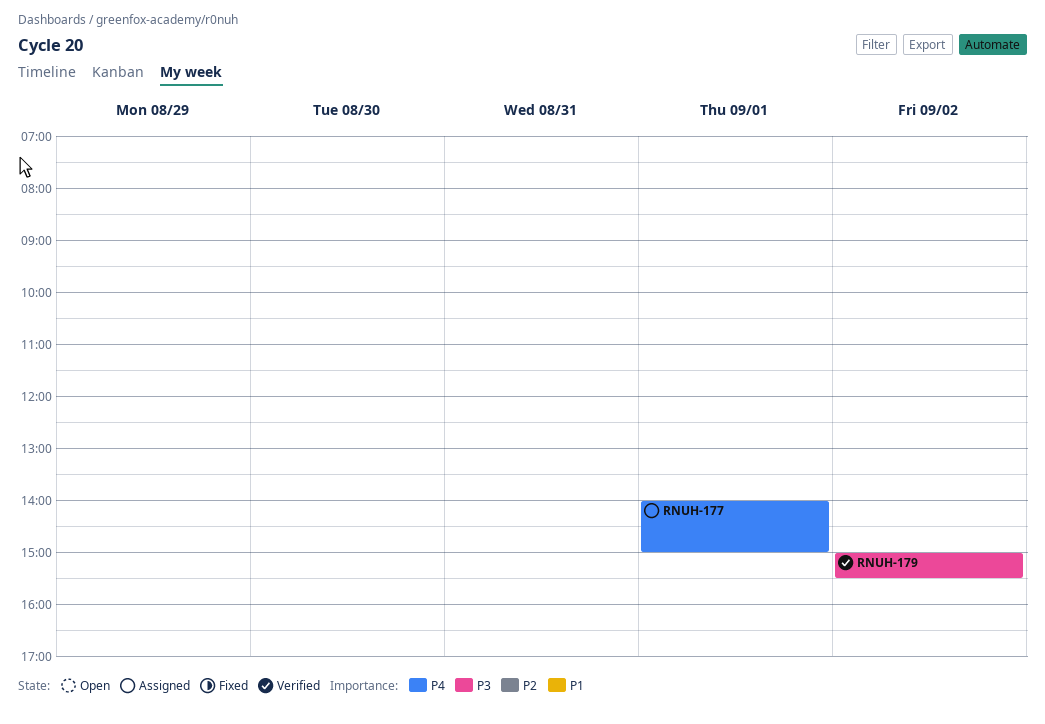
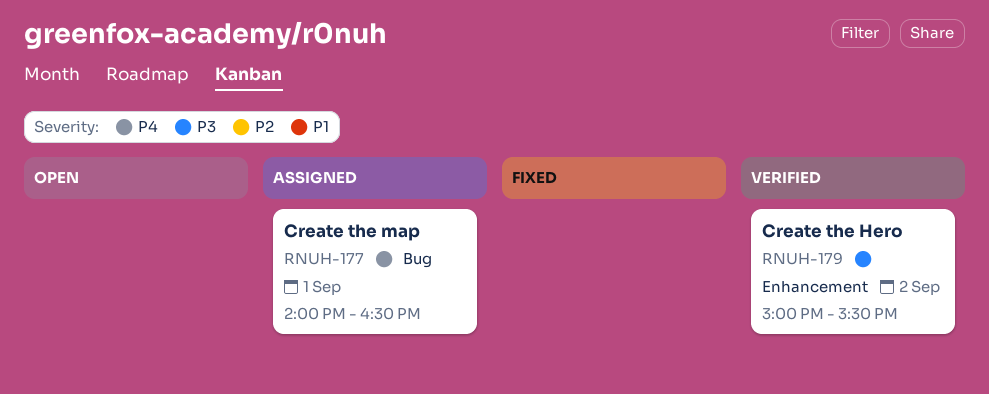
RNUH-177, ends: 15:00 -> 16:30

